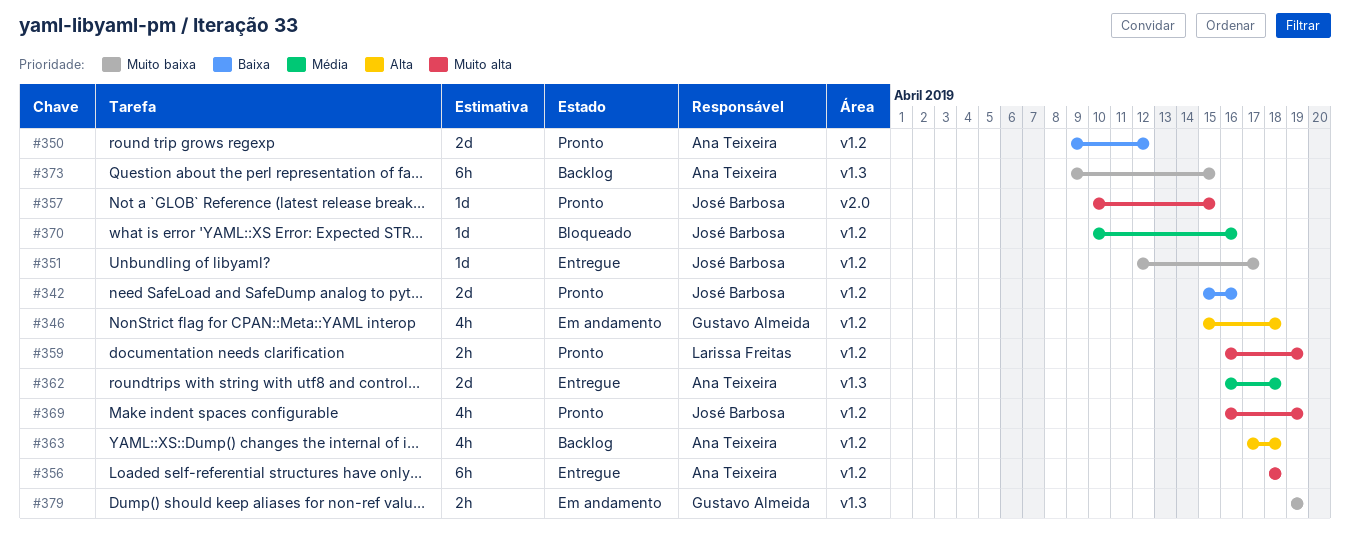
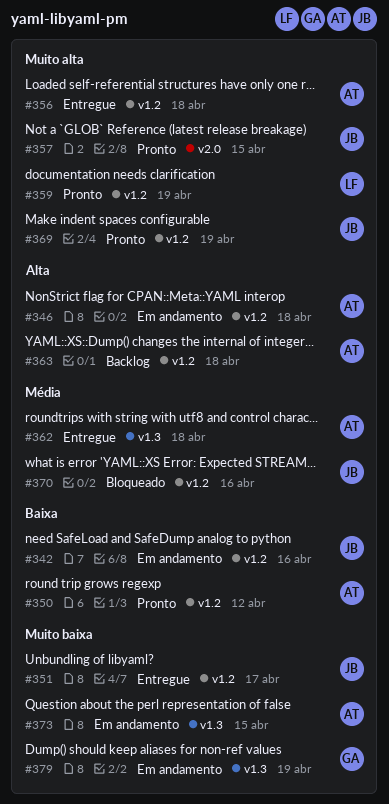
#342, status: Pronto -> Em andamento
#346, owner: Gustavo Almeida -> Ana Teixeira
#373, status: Backlog -> Em andamento

